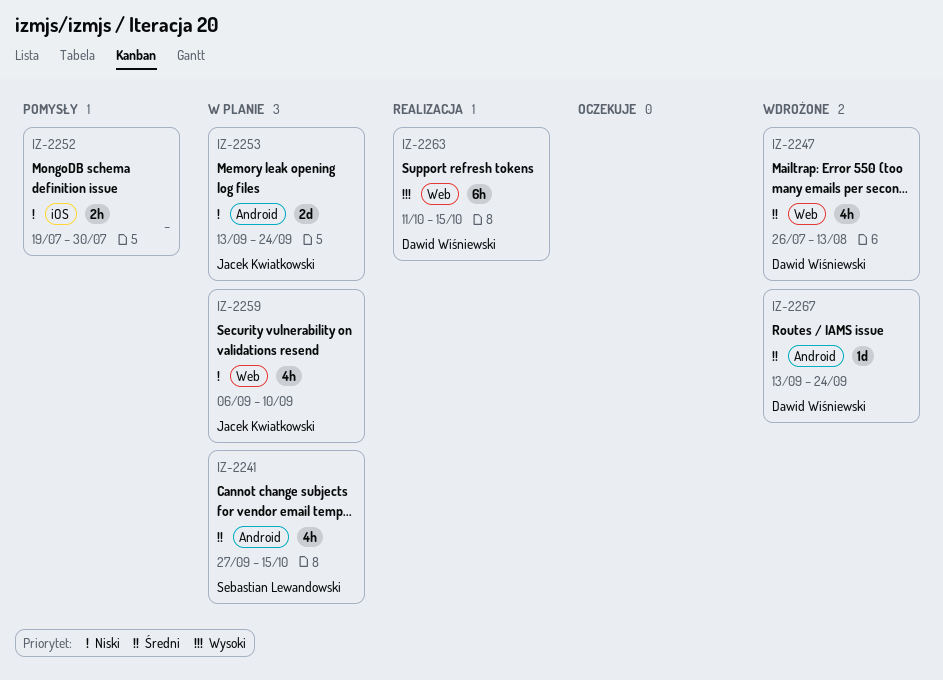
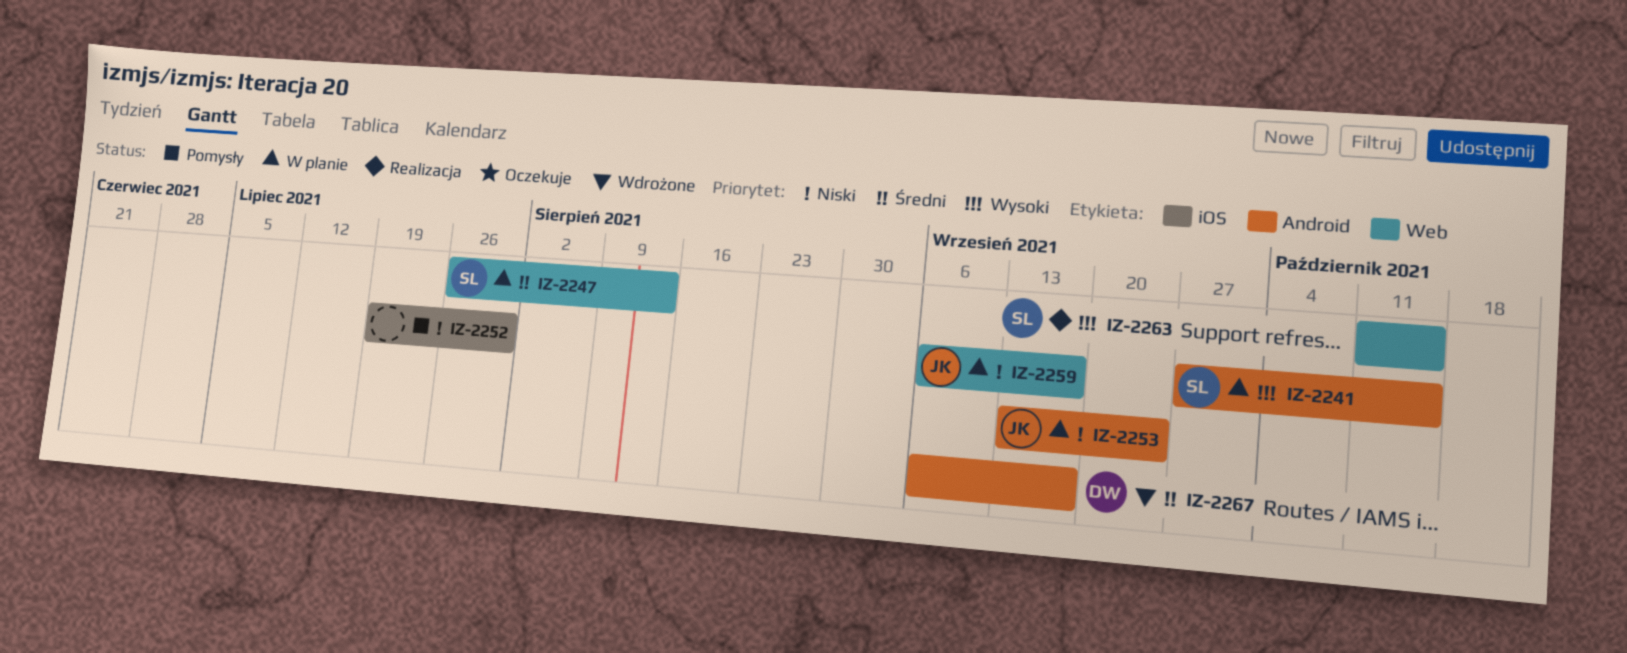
IZ-2241, priority: Średni -> Wysoki
IZ-2247, status: Wdrożone -> W planie
IZ-2247, owner: Dawid Wiśniewski -> Sebastian Lewandowski
IZ-2259, due: Sep 10 -> Sep 17
IZ-2263, owner: Dawid Wiśniewski -> Sebastian Lewandowski
IZ-2267, start: Sep 13 -> Sep 6
IZ-2267, due: Sep 24 -> Sep 17

